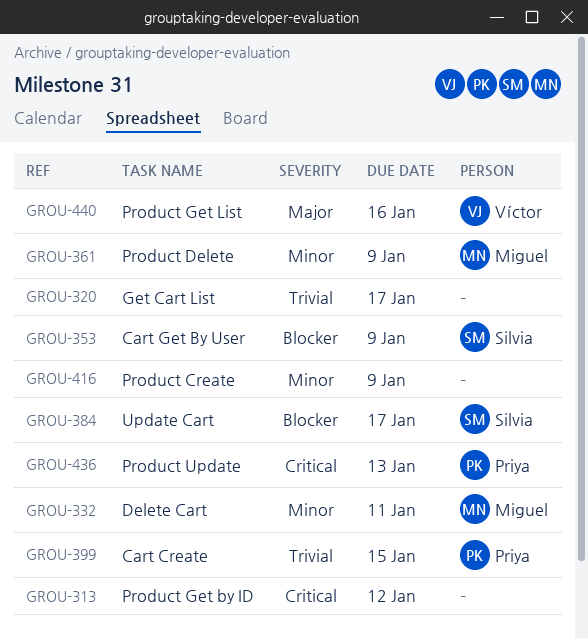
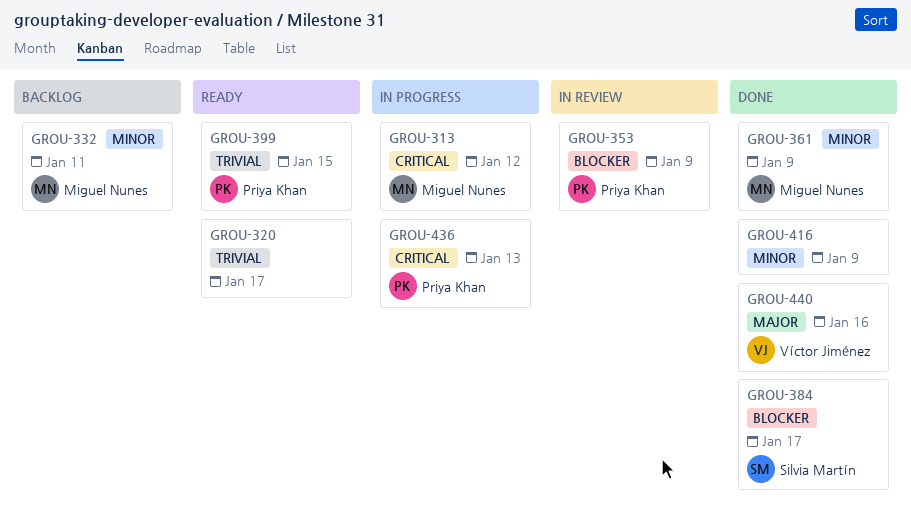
GROU-313, owner: none -> Miguel Nunes
GROU-353, owner: Silvia Martín -> Priya Khan

